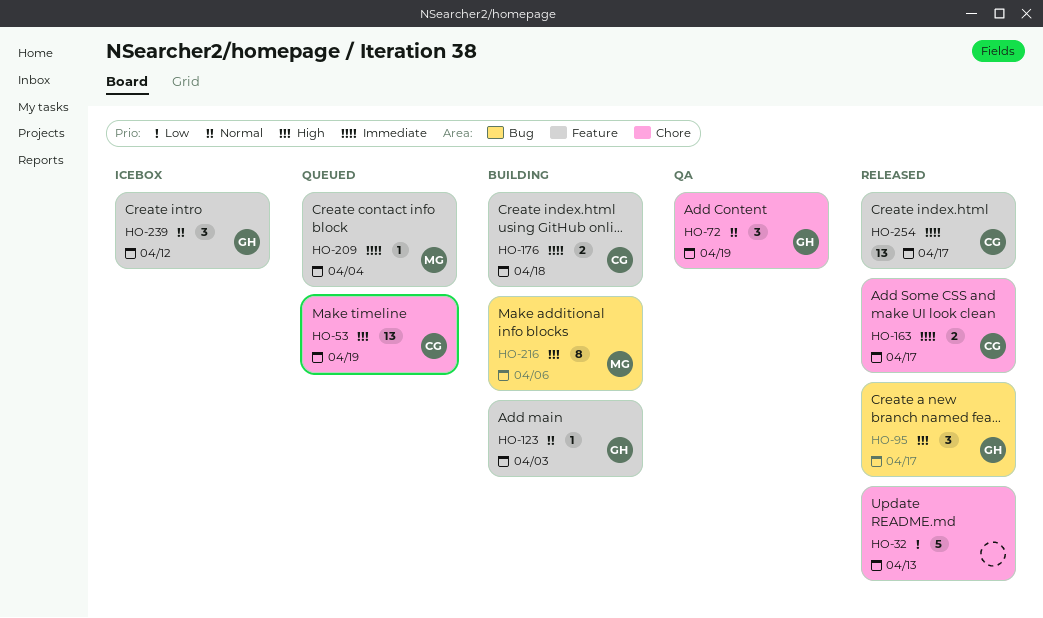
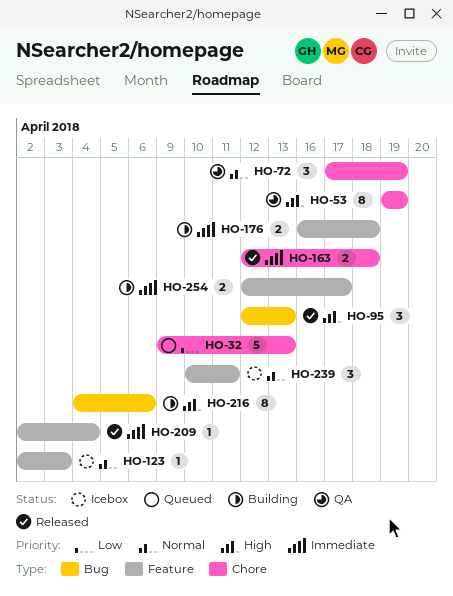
HO-32, status: Released -> Queued
HO-53, status: Queued -> QA
HO-53, estimate: 13 -> 8
HO-95, due: Apr 17 -> Apr 13
HO-123, status: Building -> Icebox
HO-163, due: Apr 17 -> Apr 18
HO-209, status: Queued -> Released
HO-239, due: Apr 12 -> Apr 11
HO-254, status: Released -> Building
HO-254, estimate: 13 -> 2

